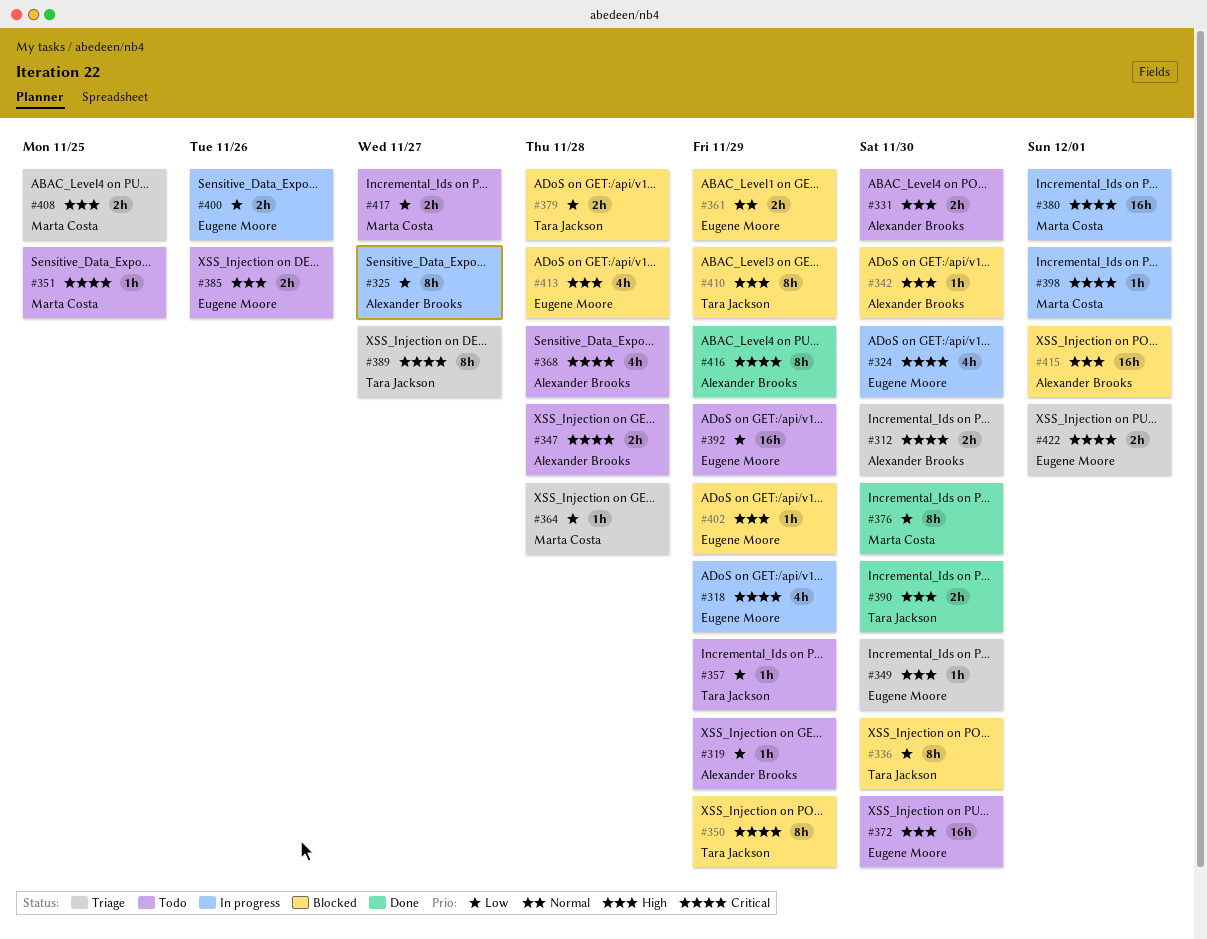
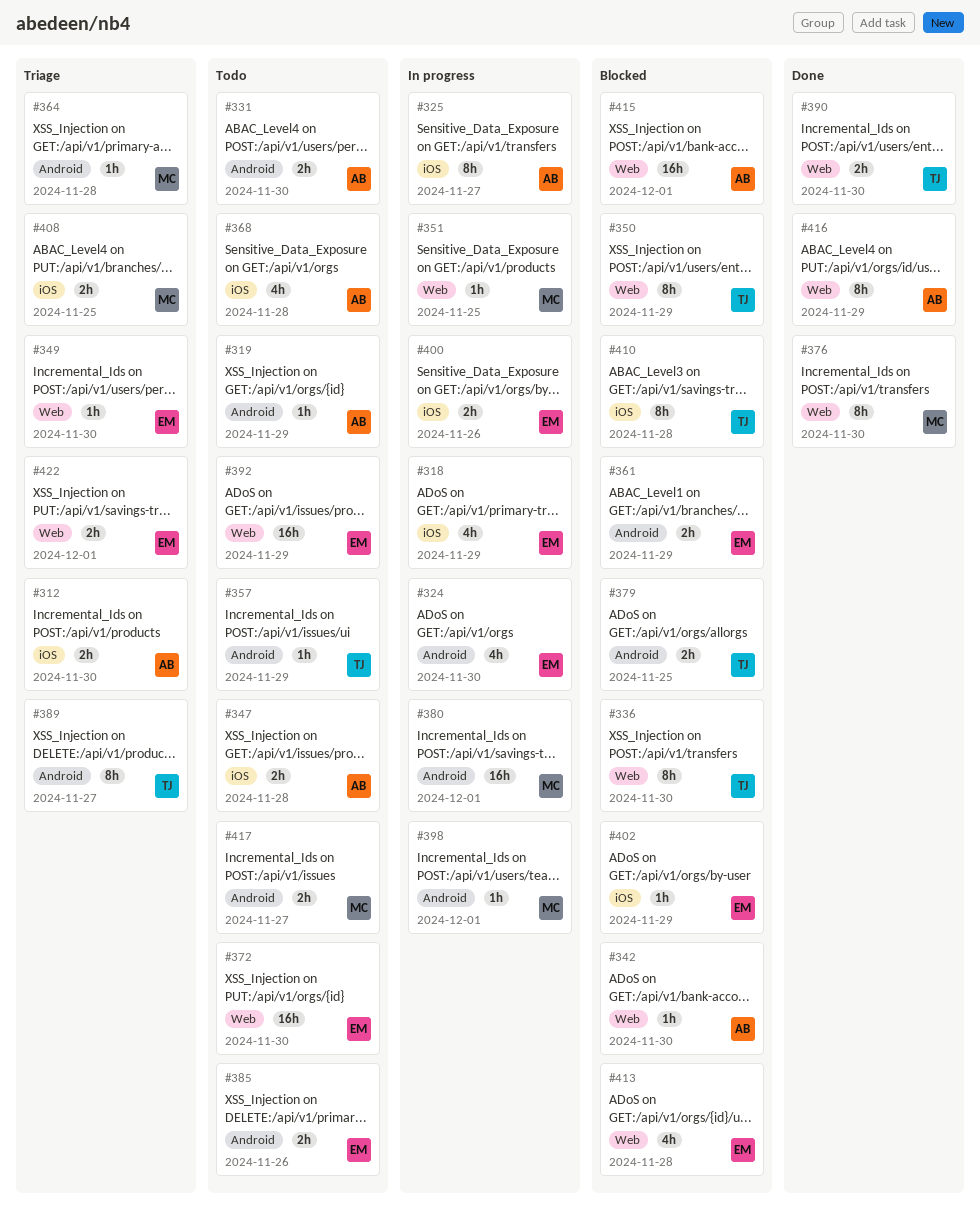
#351, status: Todo -> In progress
#379, due: Nov 28 -> Nov 25
#410, due: Nov 29 -> Nov 28

